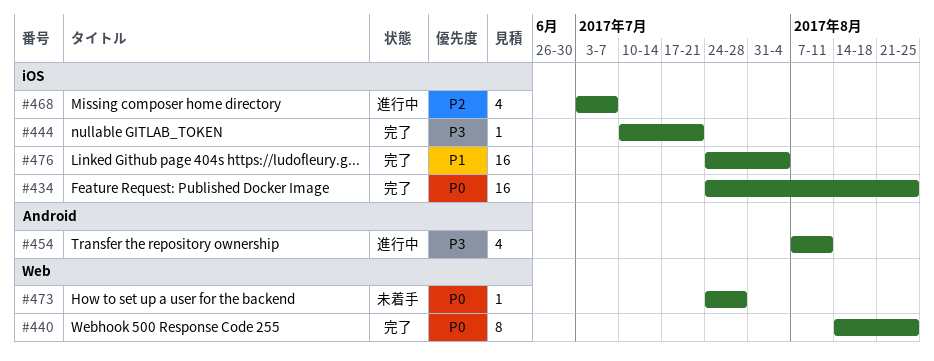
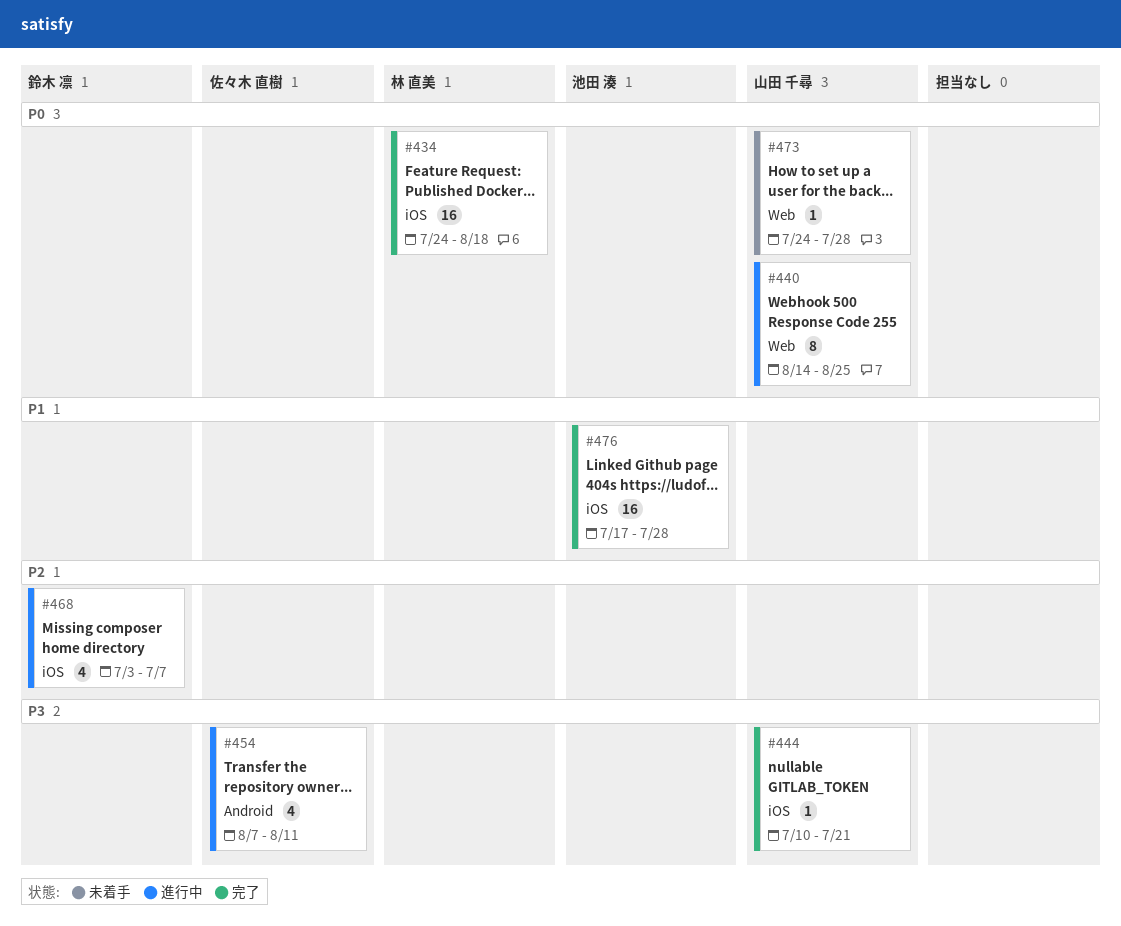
#434, due: Aug 25 -> Aug 18
#440, status: 完了 -> 進行中
#476, start: Jul 24 -> Jul 17
#476, due: Aug 4 -> Jul 28

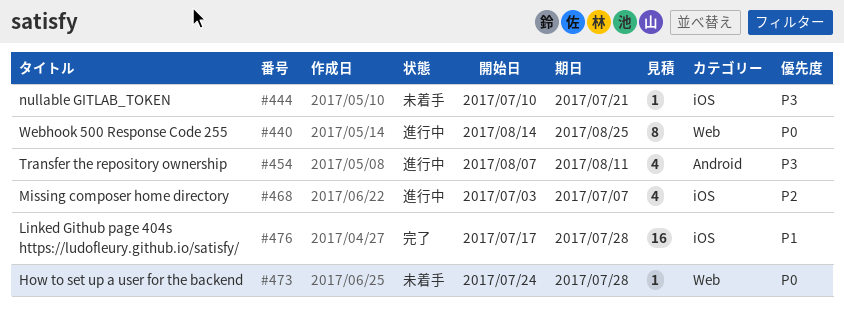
#434: present -> none
#444, status: 完了 -> 未着手

